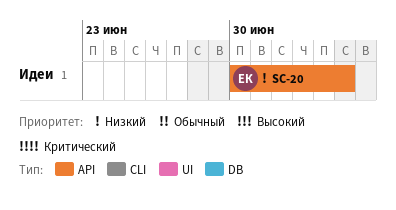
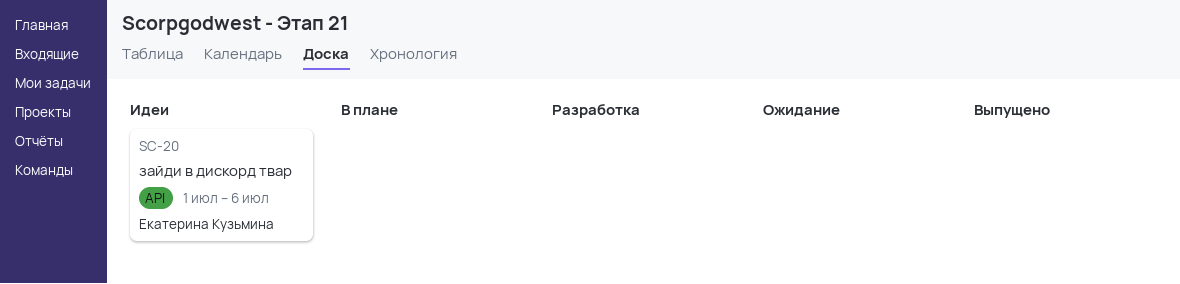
SC-20, start: Jun 30 -> Jul 1
SC-20, due: Jul 5 -> Jul 6

